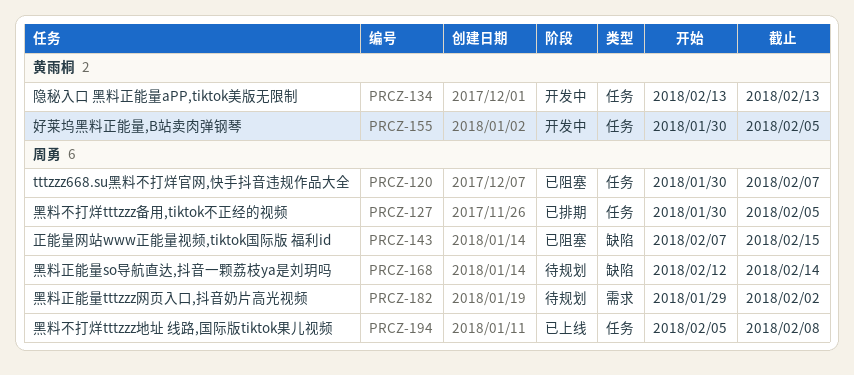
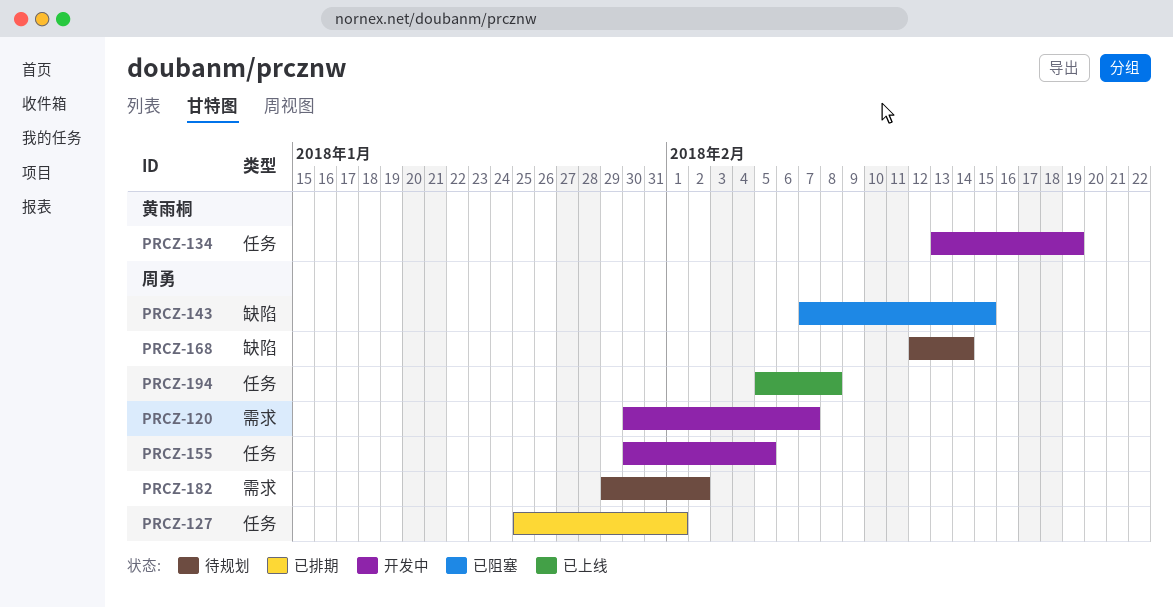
PRCZ-120, status: 已阻塞 -> 开发中
PRCZ-120, label: 任务 -> 需求
PRCZ-127, start: Jan 30 -> Jan 25
PRCZ-127, due: Feb 5 -> Feb 1
PRCZ-134, due: Feb 13 -> Feb 19
PRCZ-155, owner: 黄雨桐 -> 周勇

